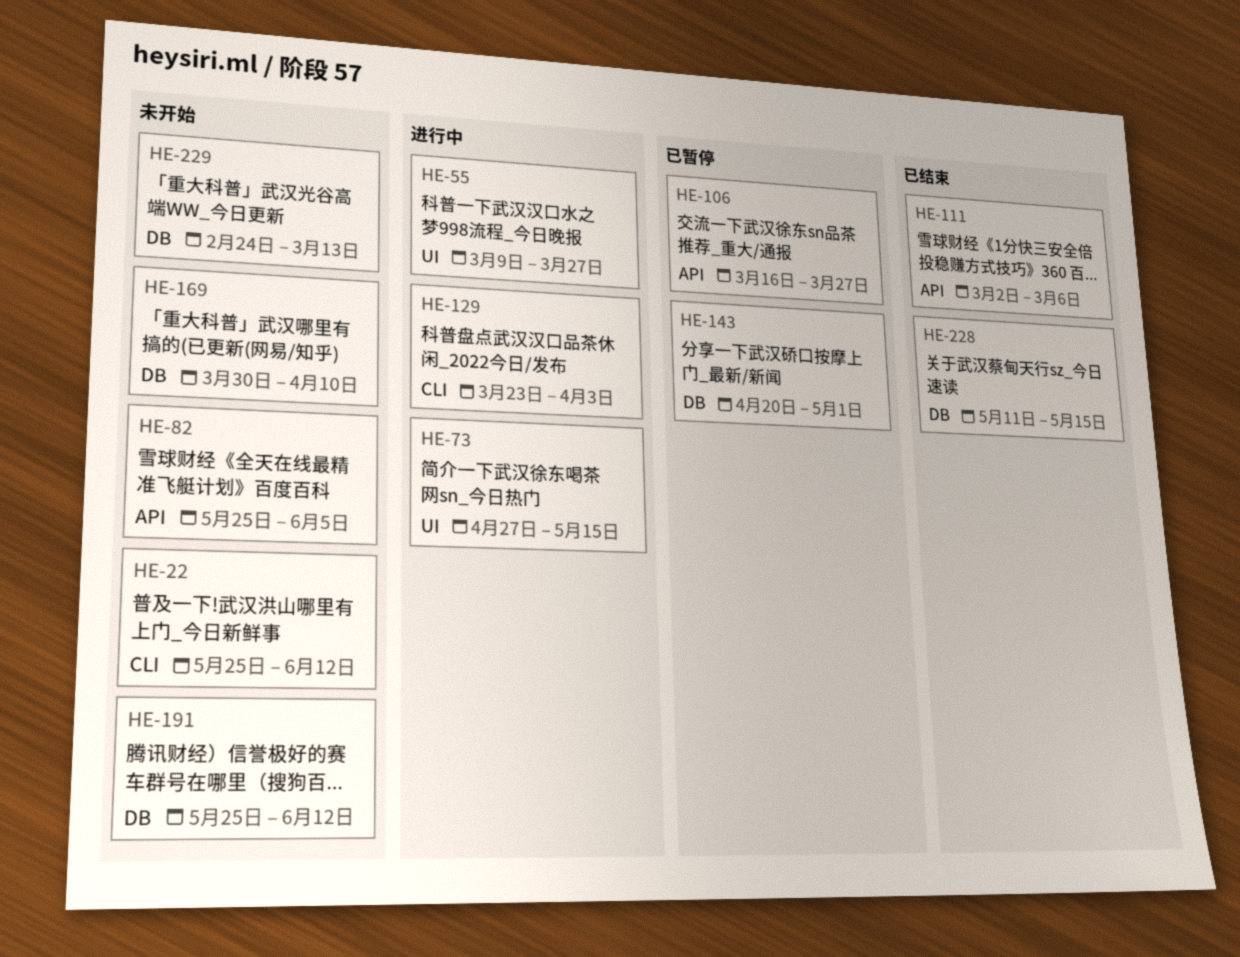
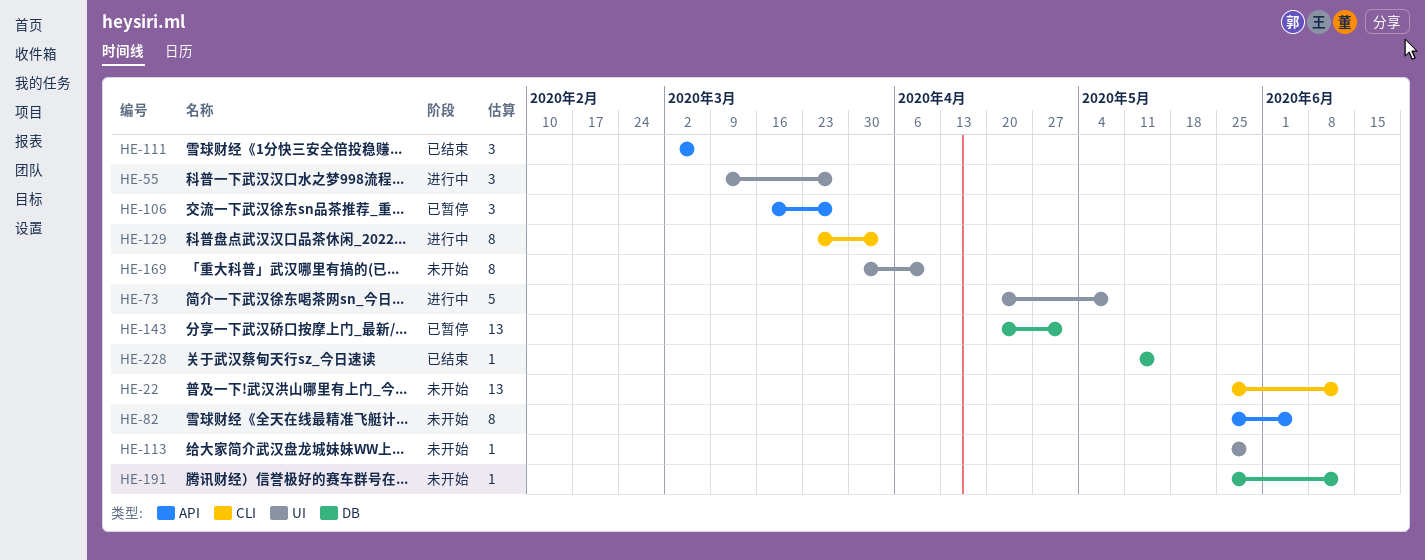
HE-73, start: Apr 27 -> Apr 20
HE-73, due: May 15 -> May 8
HE-113: none -> present
HE-169, label: DB -> UI
HE-229: present -> none

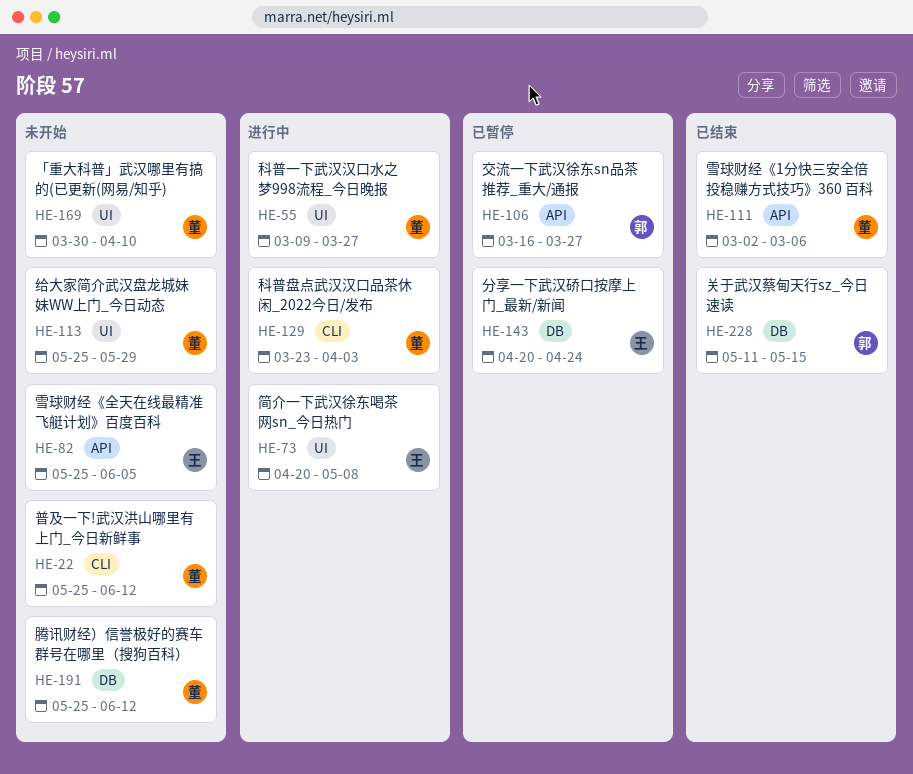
HE-143, due: May 1 -> Apr 24

